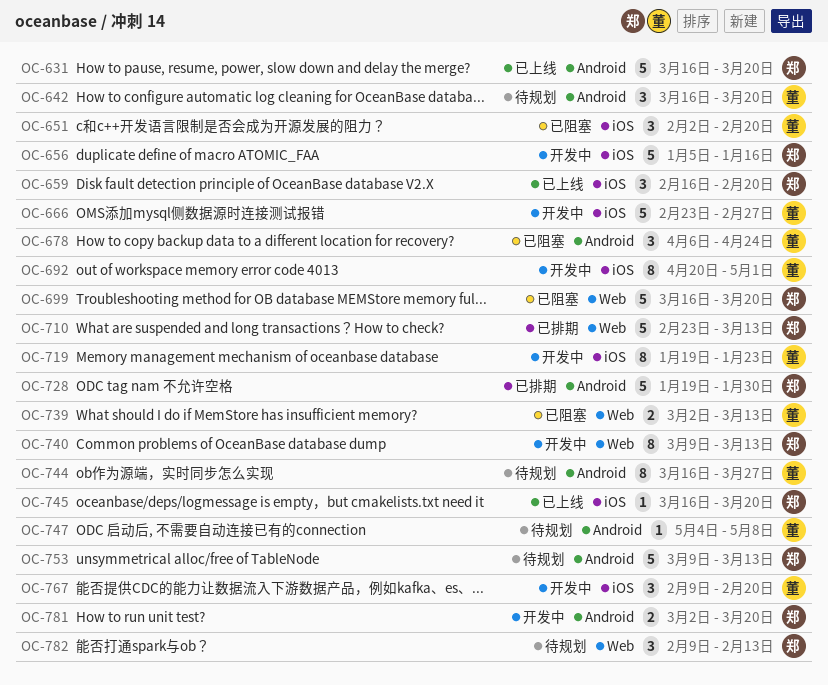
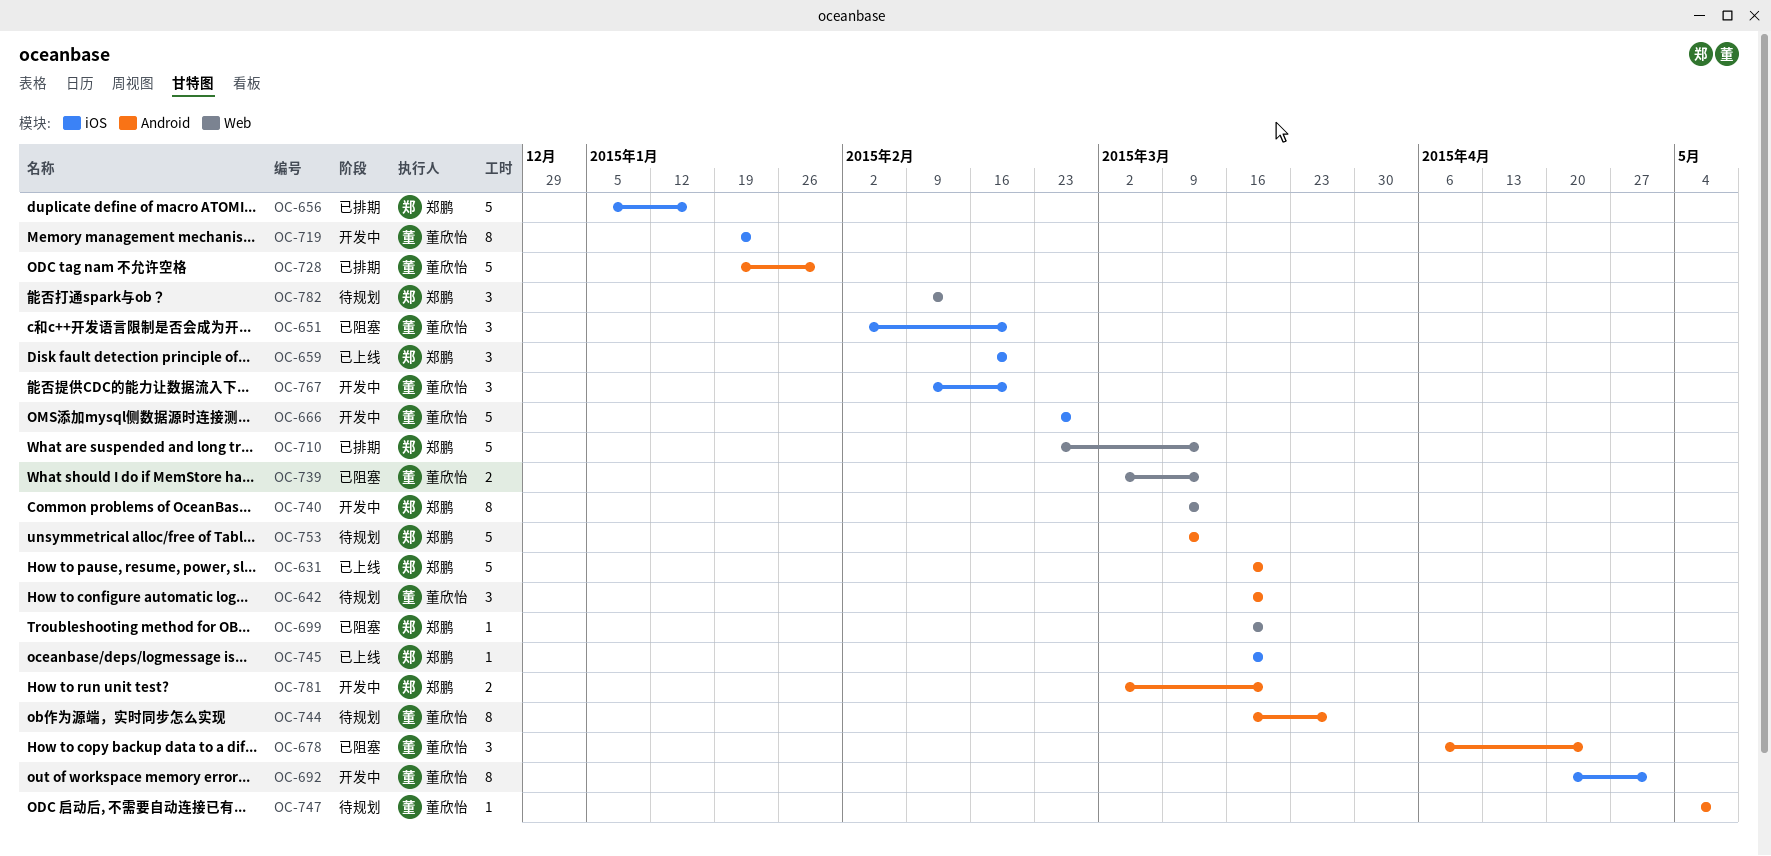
OC-656, status: 开发中 -> 已排期
OC-699, estimate: 5 -> 1
OC-728, owner: 郑鹏 -> 董欣怡

